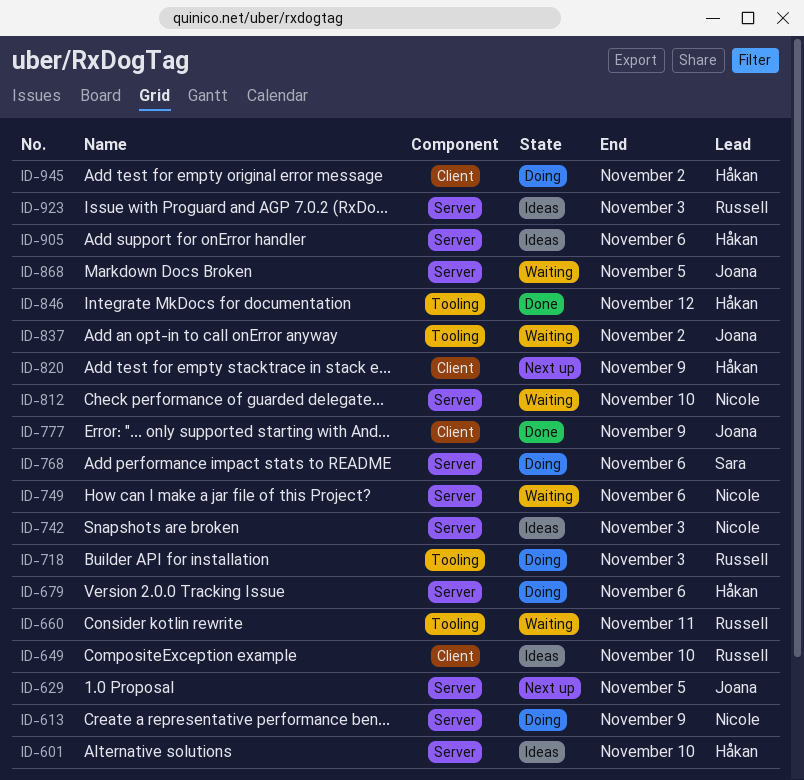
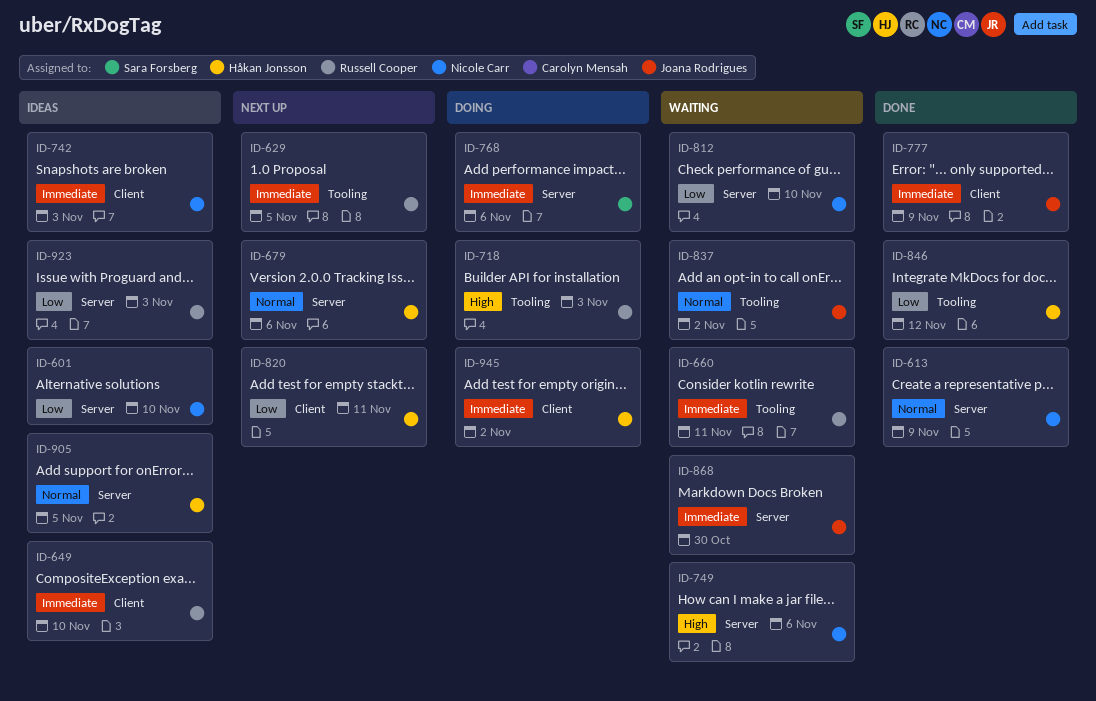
ID-601, owner: Håkan Jonsson -> Nicole Carr
ID-613, status: Doing -> Done
ID-629, owner: Joana Rodrigues -> Russell Cooper
ID-629, label: Server -> Tooling
ID-679, status: Doing -> Next up
ID-742, label: Server -> Client
ID-820, due: Nov 9 -> Nov 11
ID-868, due: Nov 5 -> Oct 30
ID-905, due: Nov 6 -> Nov 5

